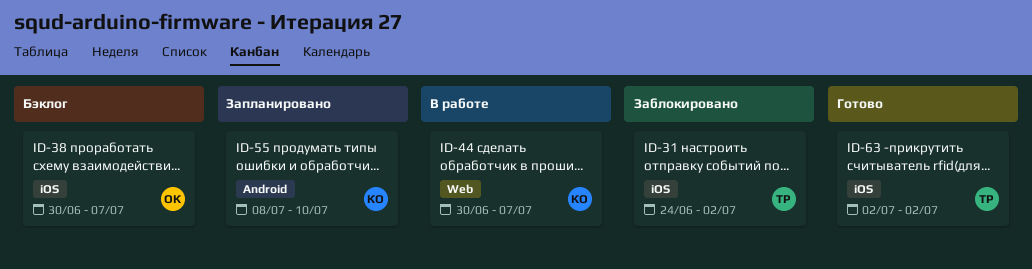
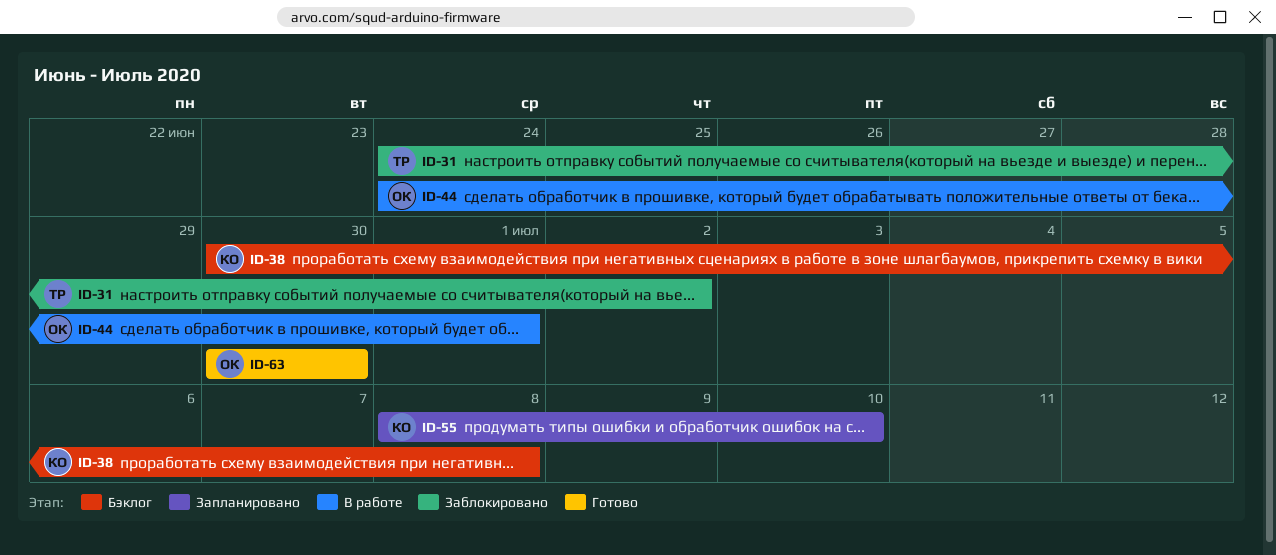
ID-38, owner: ОК -> КО
ID-38, due: Jul 7 -> Jul 8
ID-44, owner: КО -> ОК
ID-44, start: Jun 30 -> Jun 24
ID-44, due: Jul 7 -> Jul 1
ID-63, owner: ТР -> ОК
ID-63, start: Jul 2 -> Jun 30
ID-63, due: Jul 2 -> Jun 30

